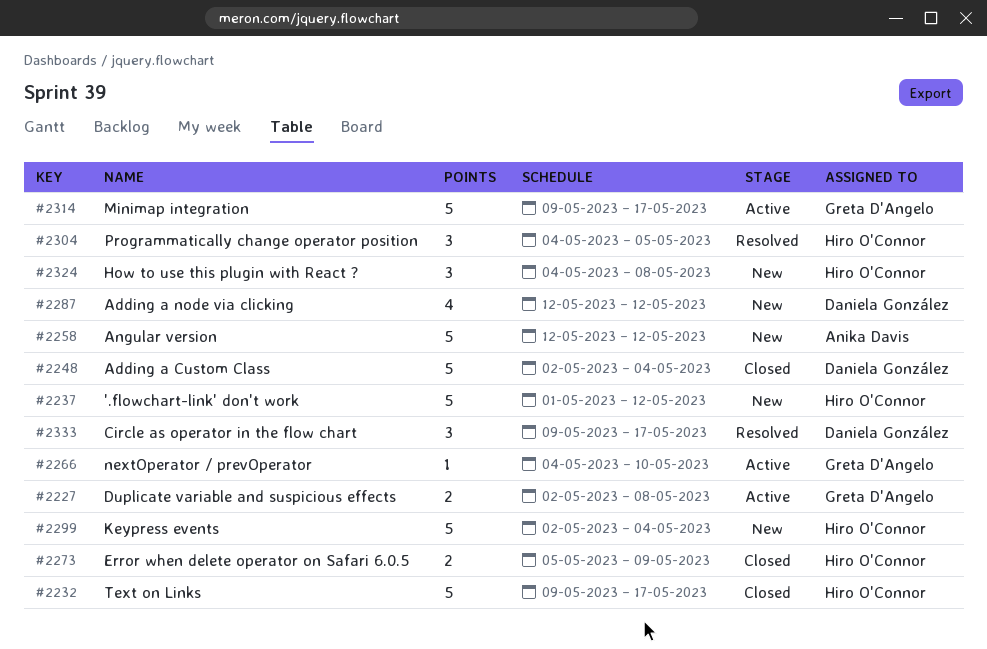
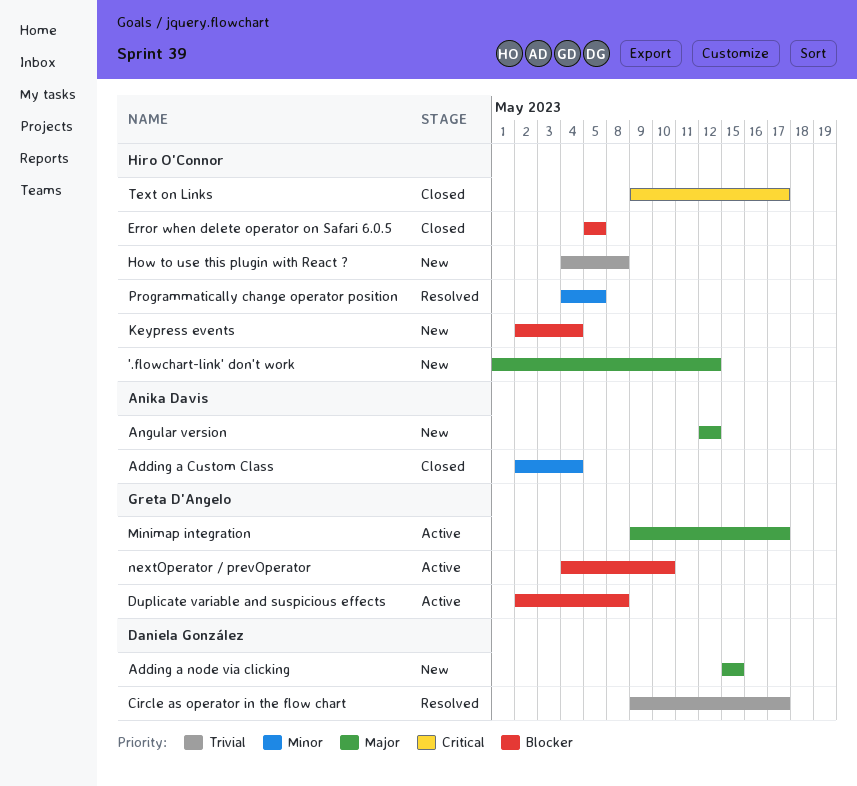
Adding a Custom Class, owner: Daniela González -> Anika Davis
Adding a node via clicking, start: May 12 -> May 15
Adding a node via clicking, due: May 12 -> May 15
Error when delete operator on Safari 6.0.5, due: May 9 -> May 5

